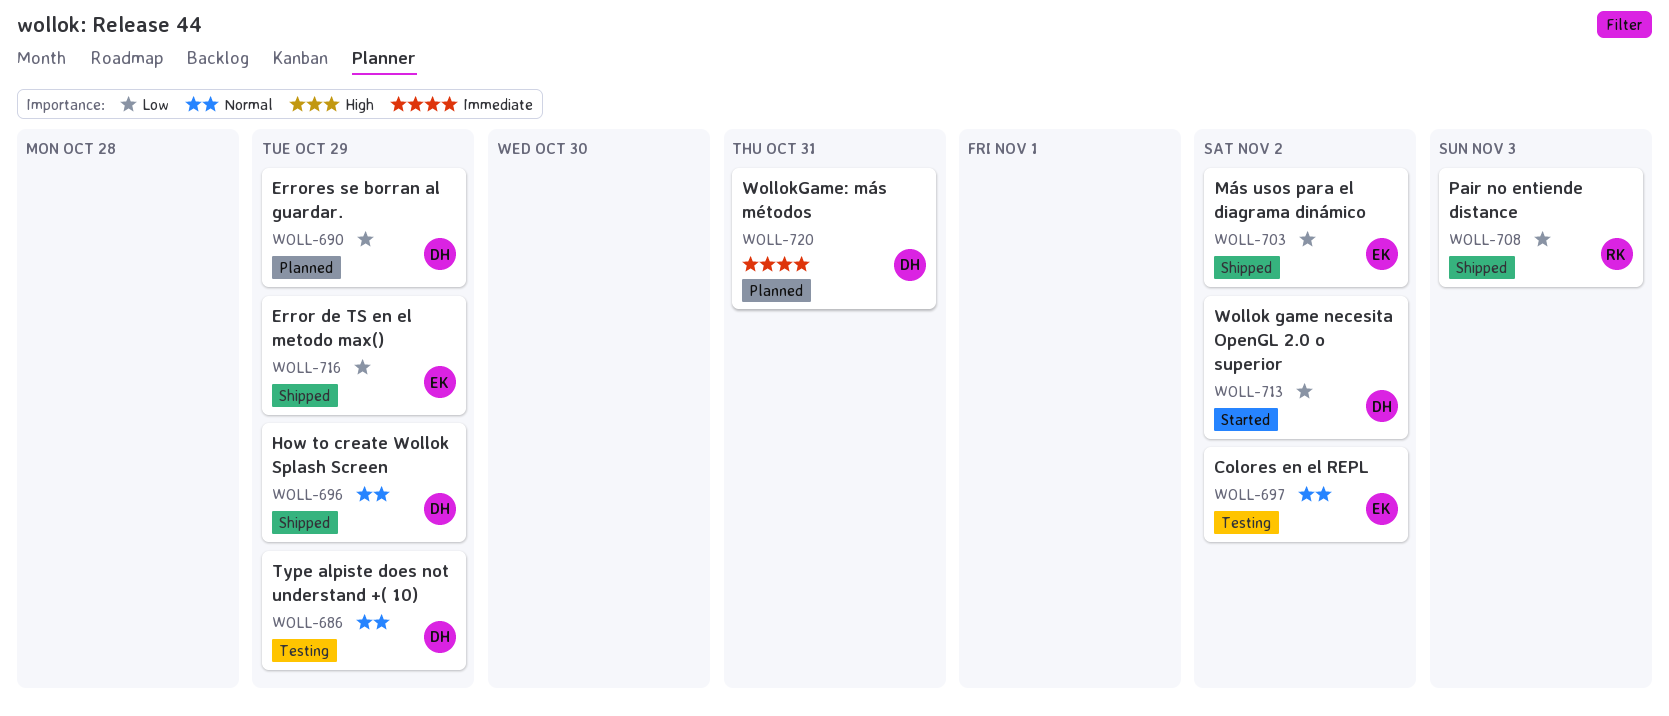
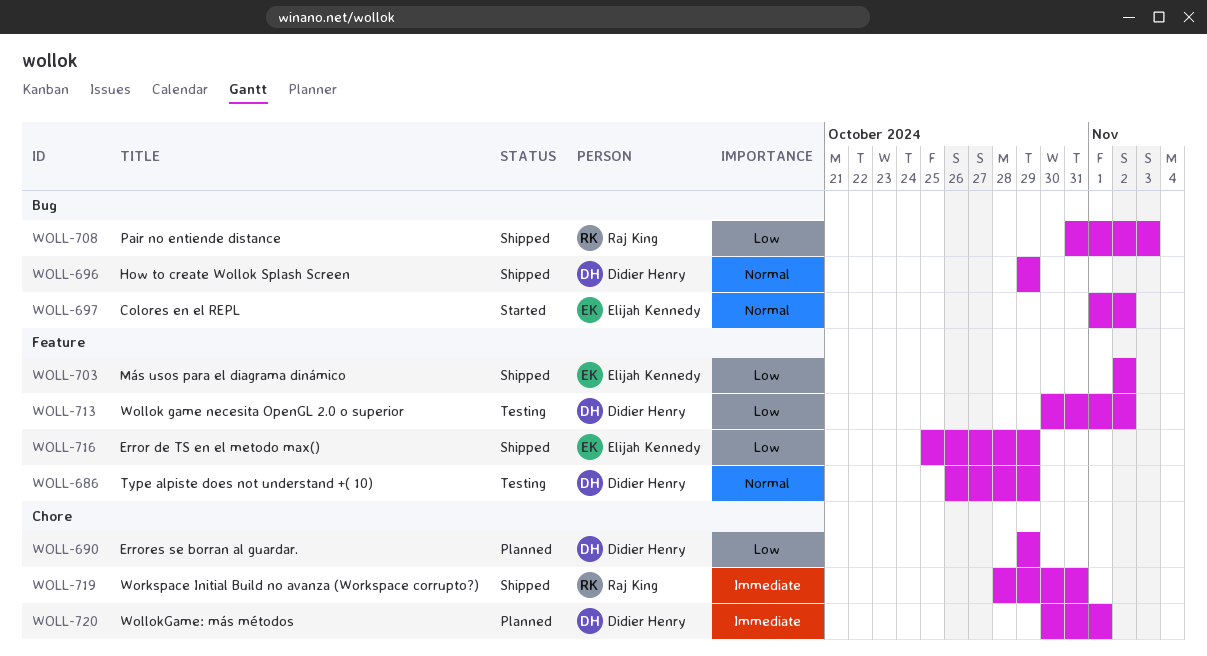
WOLL-697, status: Testing -> Started
WOLL-713, status: Started -> Testing
WOLL-719: none -> present
WOLL-720, due: Oct 31 -> Nov 1

